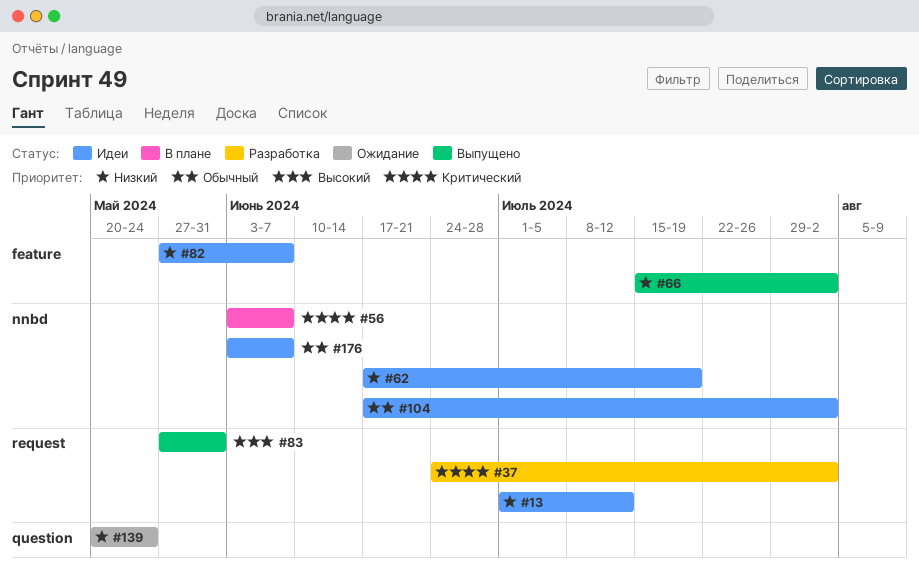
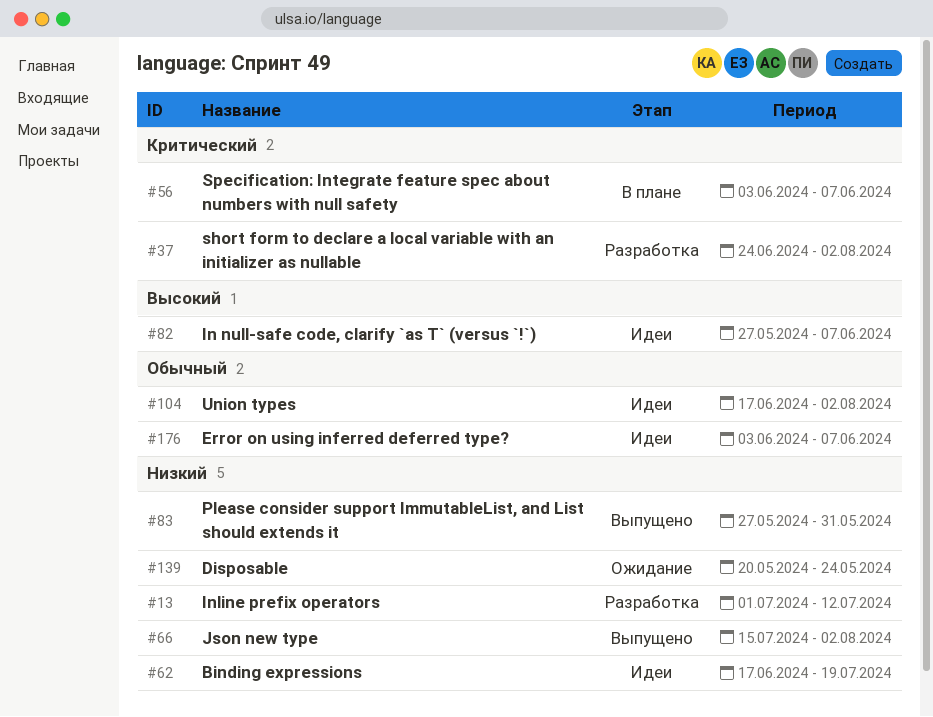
#13, status: Идеи -> Разработка
#82, priority: Низкий -> Высокий
#83, priority: Высокий -> Низкий

